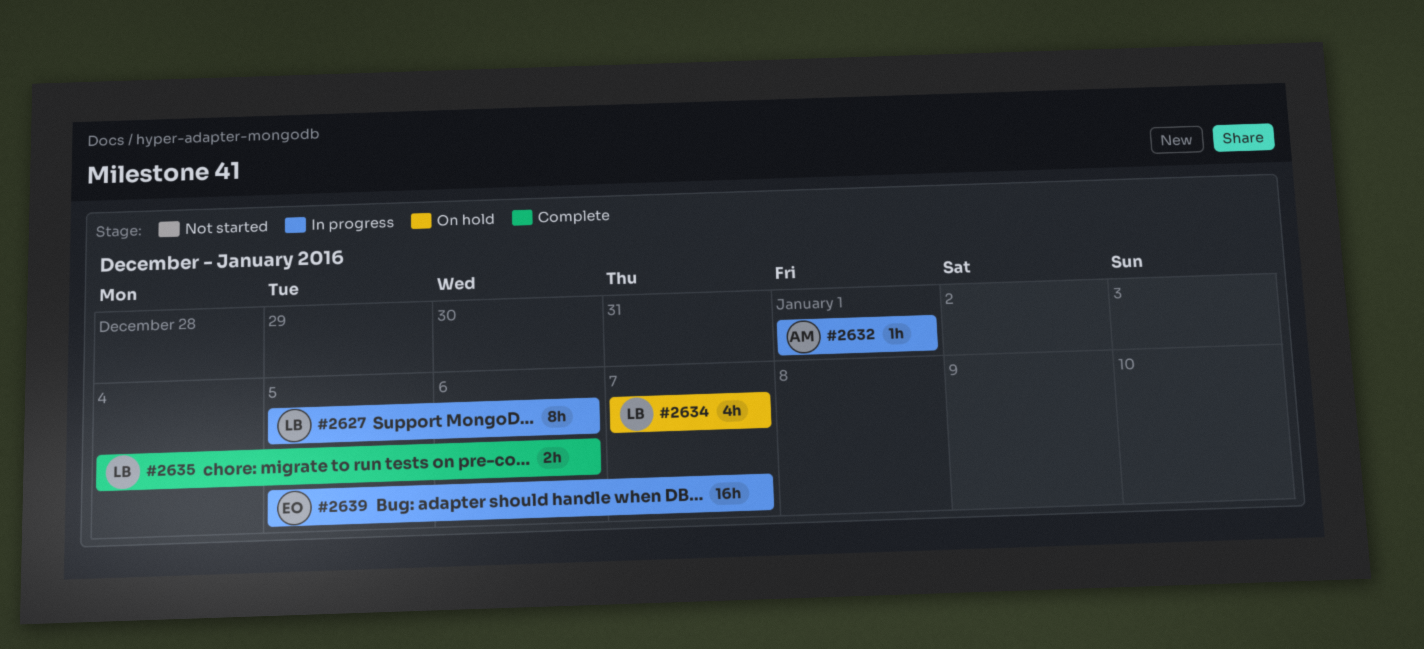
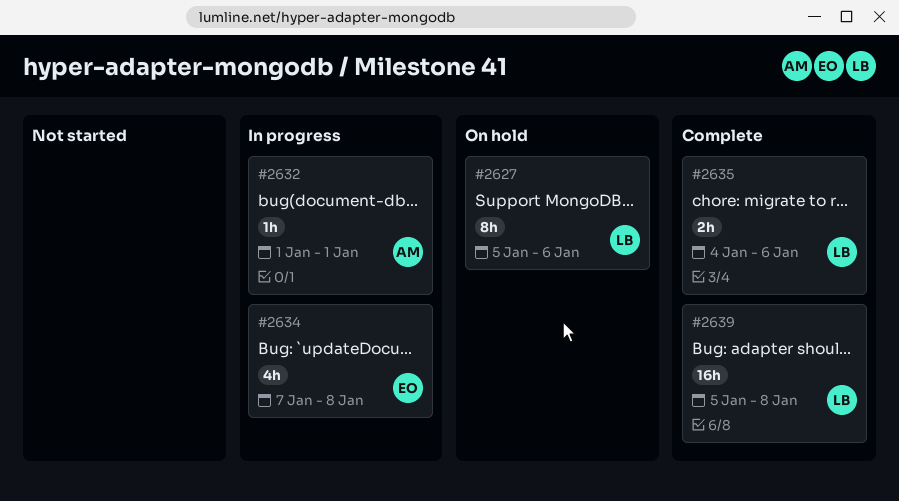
#2627, status: In progress -> On hold
#2634, status: On hold -> In progress
#2634, owner: LB -> EO
#2634, due: Jan 7 -> Jan 8
#2639, status: In progress -> Complete
#2639, owner: EO -> LB
#2639, due: Jan 7 -> Jan 8

